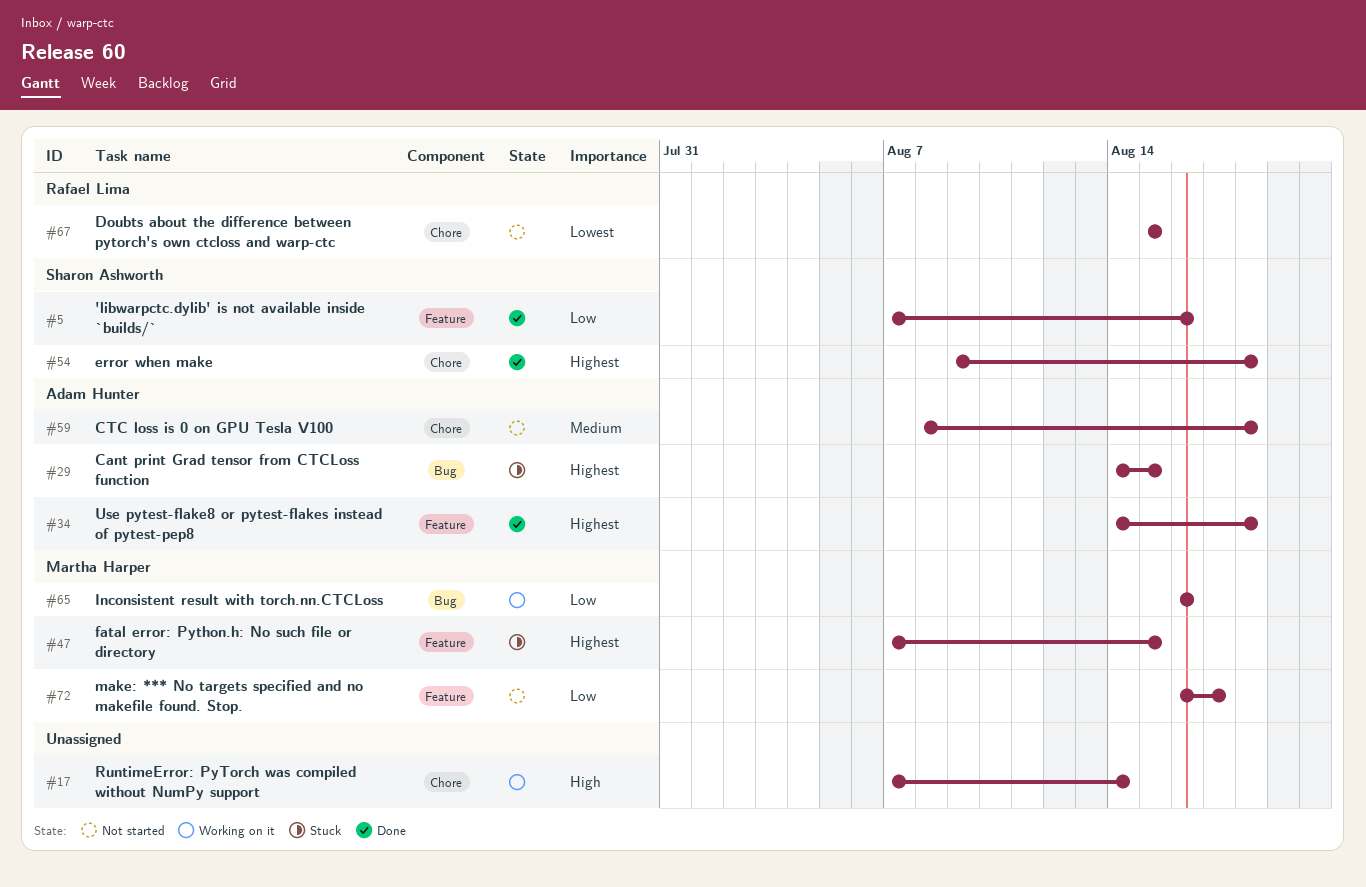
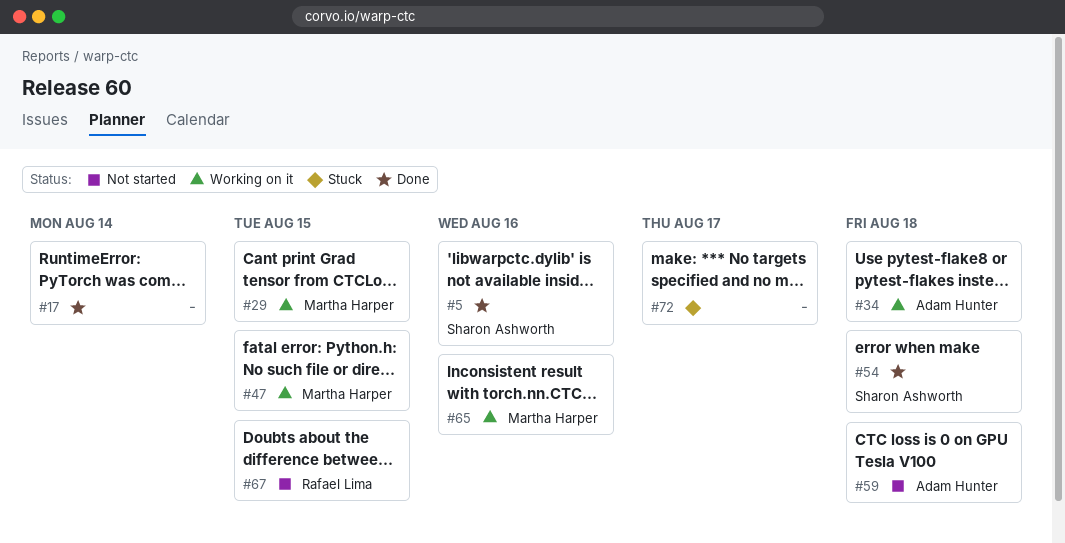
#17, status: Working on it -> Done
#29, status: Stuck -> Working on it
#29, owner: Adam Hunter -> Martha Harper
#34, status: Done -> Working on it
#47, status: Stuck -> Working on it
#72, status: Not started -> Stuck
#72, owner: Martha Harper -> none

